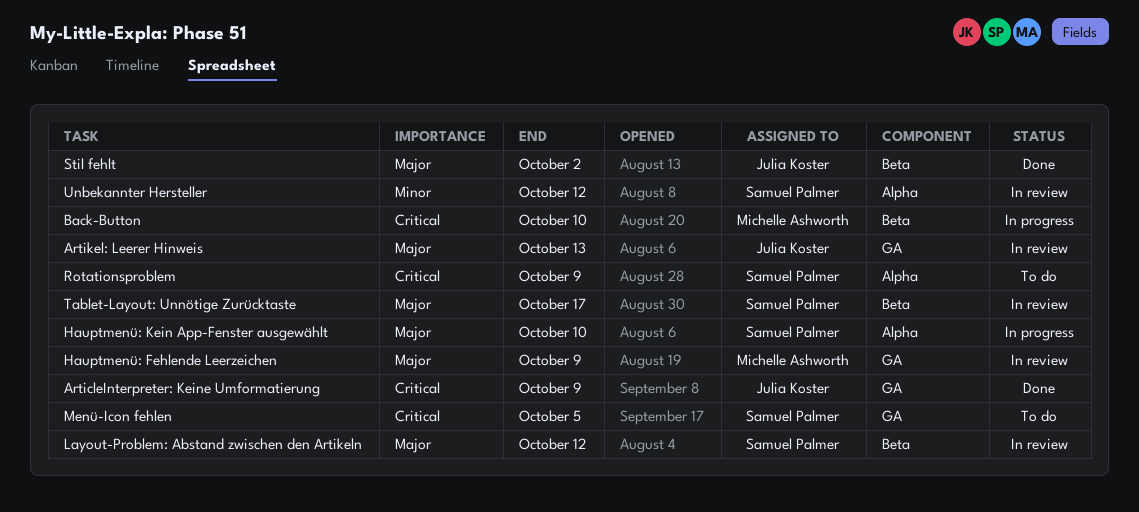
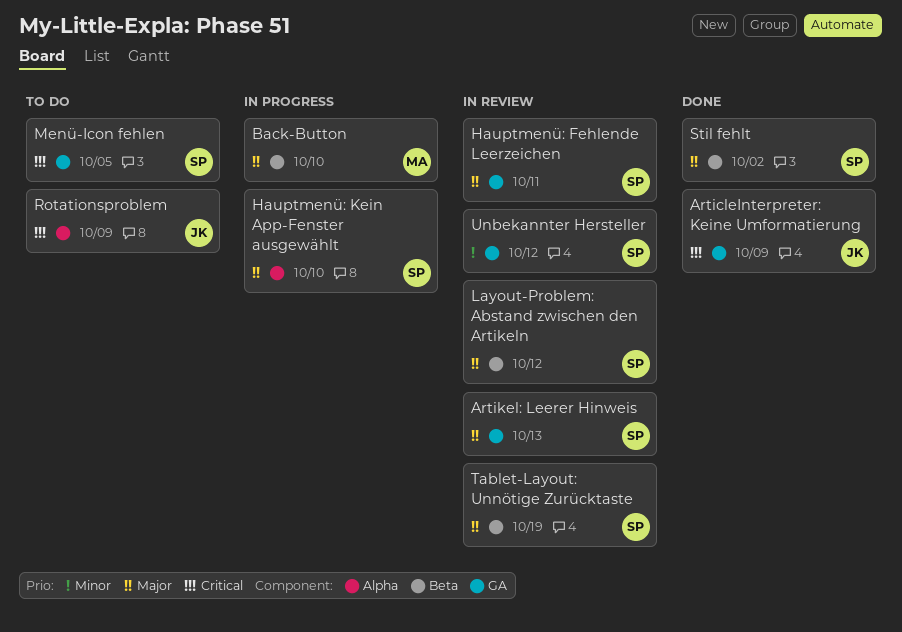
Artikel: Leerer Hinweis, owner: Julia Koster -> Samuel Palmer
Back-Button, priority: Critical -> Major
Hauptmenü: Fehlende Leerzeichen, owner: Michelle Ashworth -> Samuel Palmer
Hauptmenü: Fehlende Leerzeichen, due: Oct 9 -> Oct 11
Rotationsproblem, owner: Samuel Palmer -> Julia Koster
Stil fehlt, owner: Julia Koster -> Samuel Palmer
Tablet-Layout: Unnötige Zurücktaste, due: Oct 17 -> Oct 19
Unbekannter Hersteller, label: Alpha -> GA

